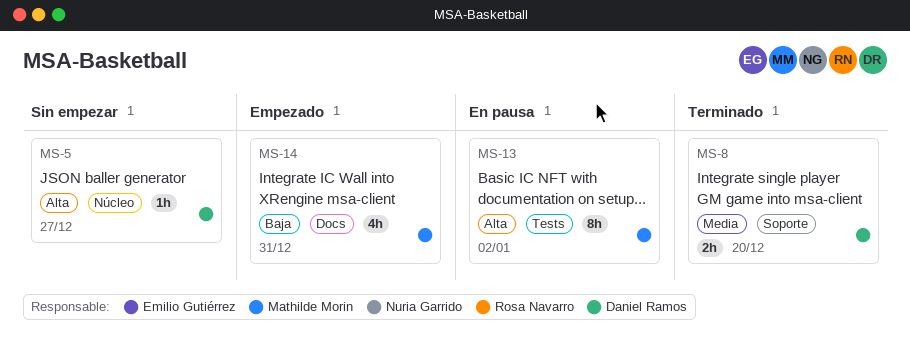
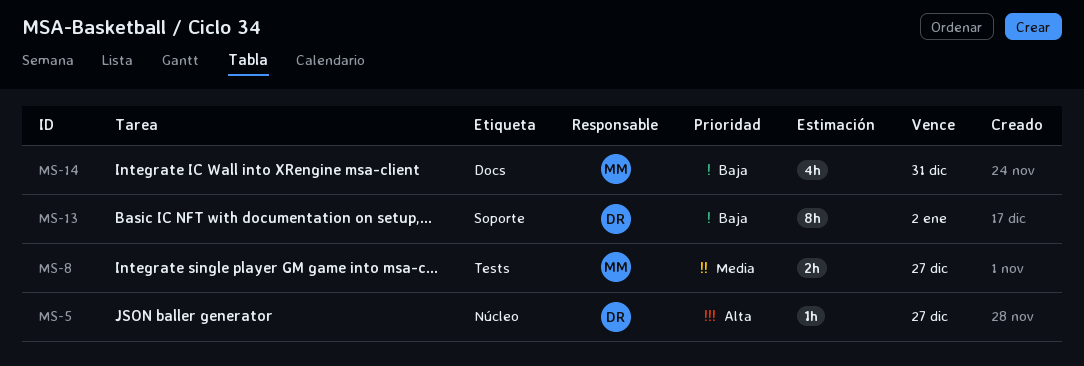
MS-8, owner: Daniel Ramos -> Mathilde Morin
MS-8, label: Soporte -> Tests
MS-8, due: Dec 20 -> Dec 27
MS-13, owner: Mathilde Morin -> Daniel Ramos
MS-13, priority: Alta -> Baja
MS-13, label: Tests -> Soporte

